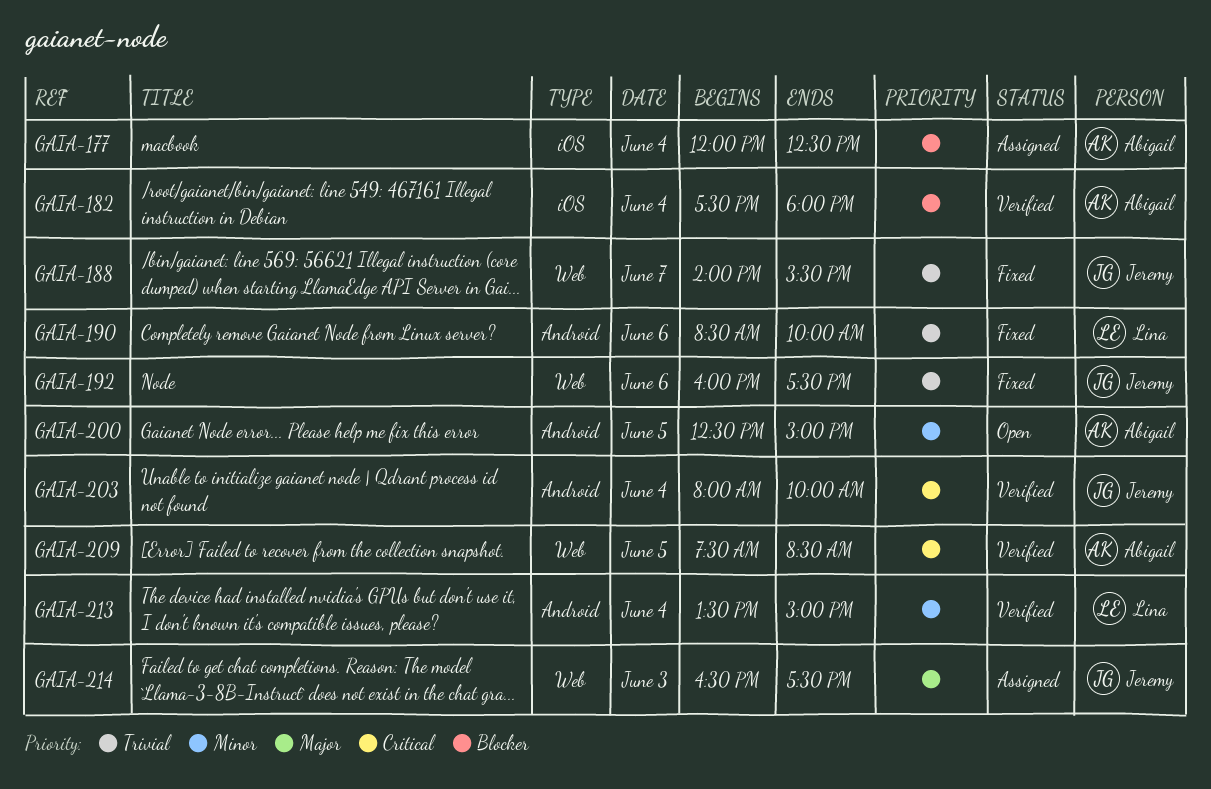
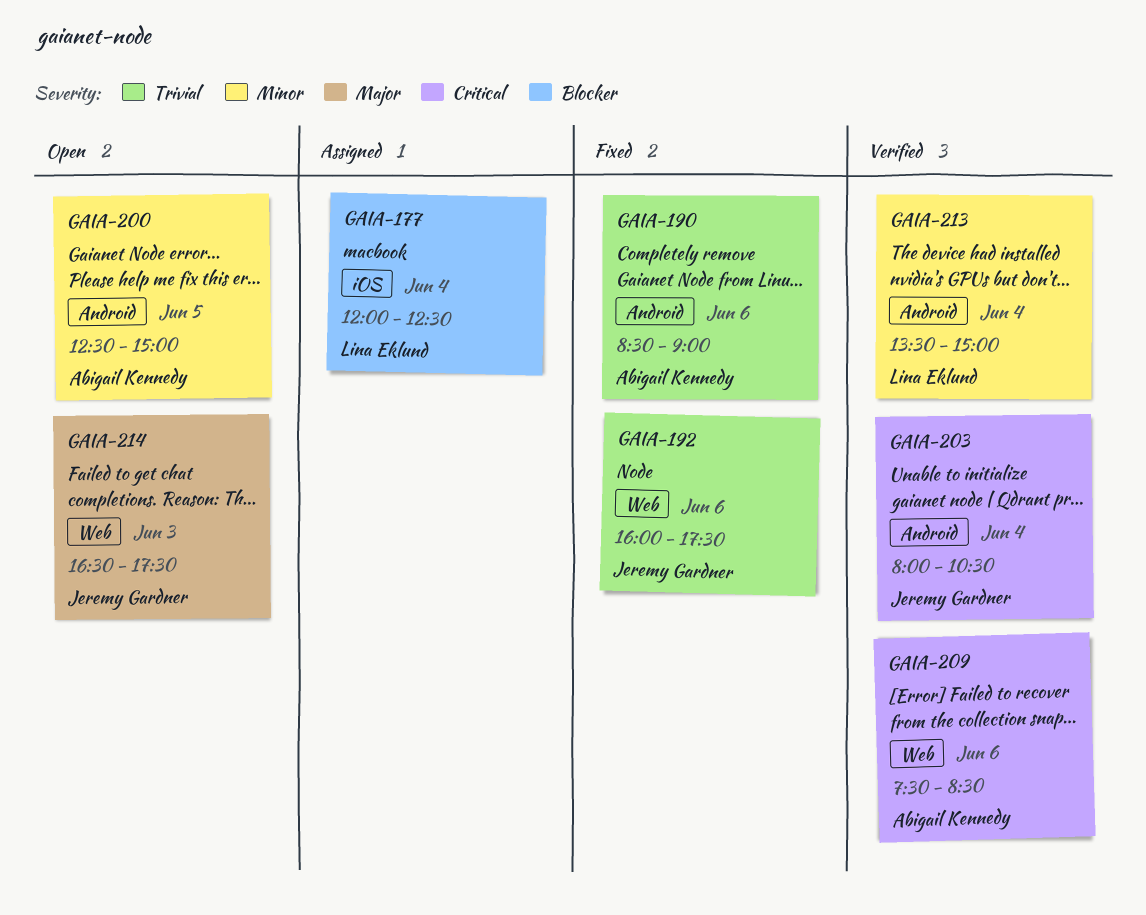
GAIA-177, owner: Abigail Kennedy -> Lina Eklund
GAIA-182: present -> none
GAIA-188: present -> none
GAIA-190, owner: Lina Eklund -> Abigail Kennedy
GAIA-190, ends: 10:00 -> 09:00
GAIA-203, ends: 10:00 -> 10:30
GAIA-209, day: Jun 5 -> Jun 6
GAIA-214, status: Assigned -> Open

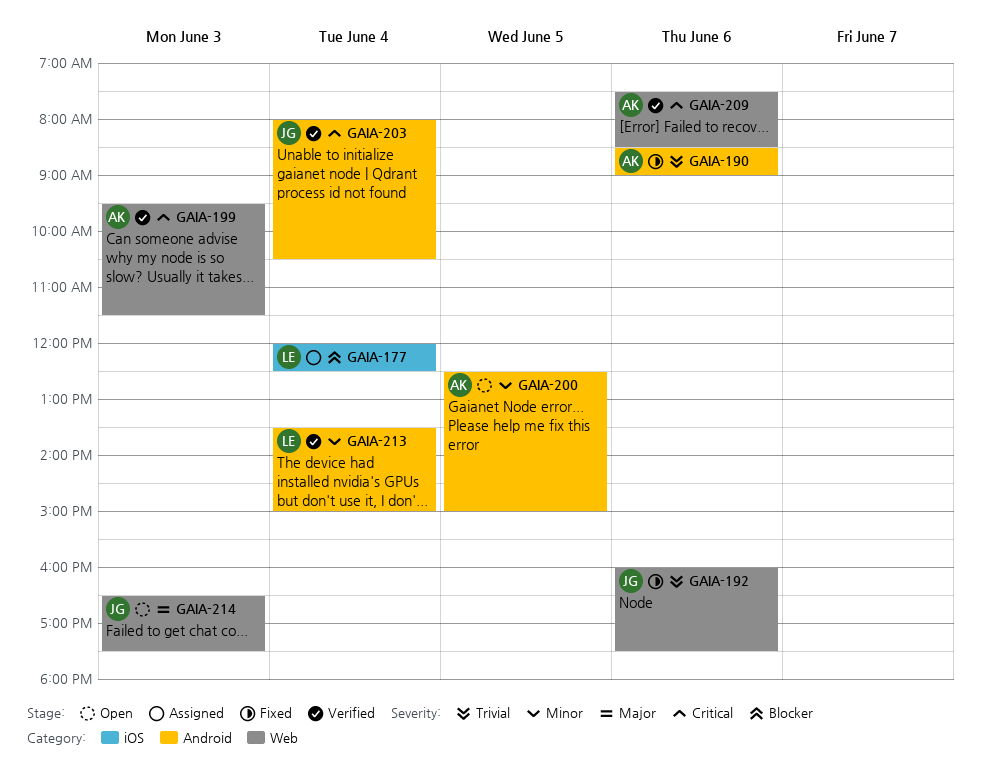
GAIA-199: none -> present

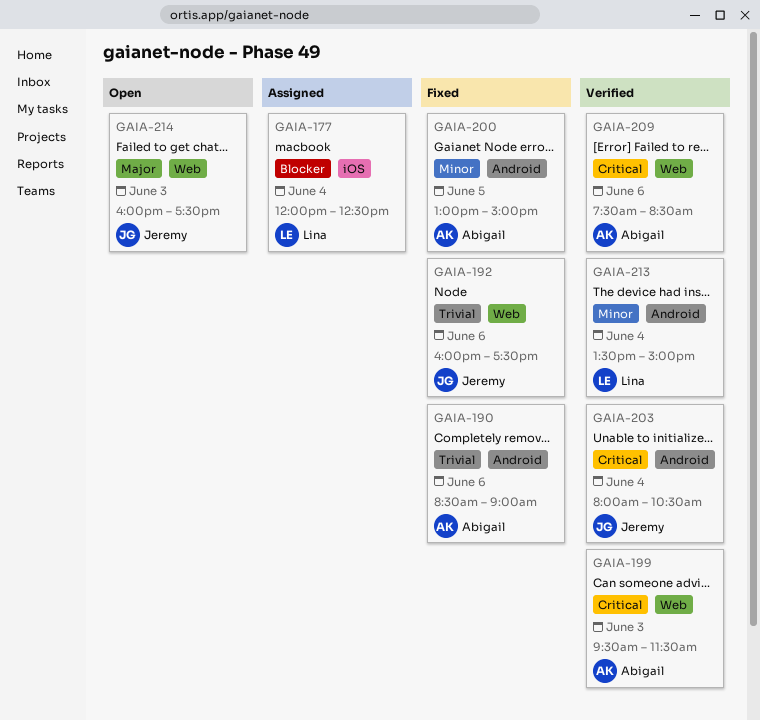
GAIA-200, status: Open -> Fixed
GAIA-200, begins: 12:30 -> 13:00
GAIA-214, begins: 16:30 -> 16:00

